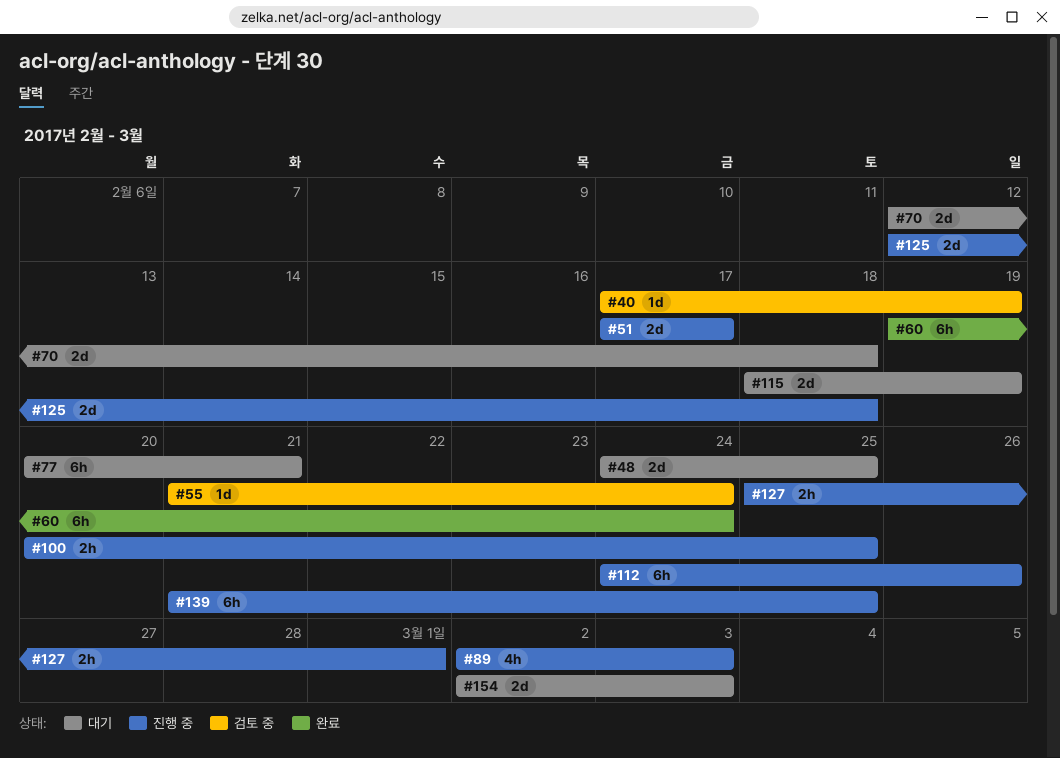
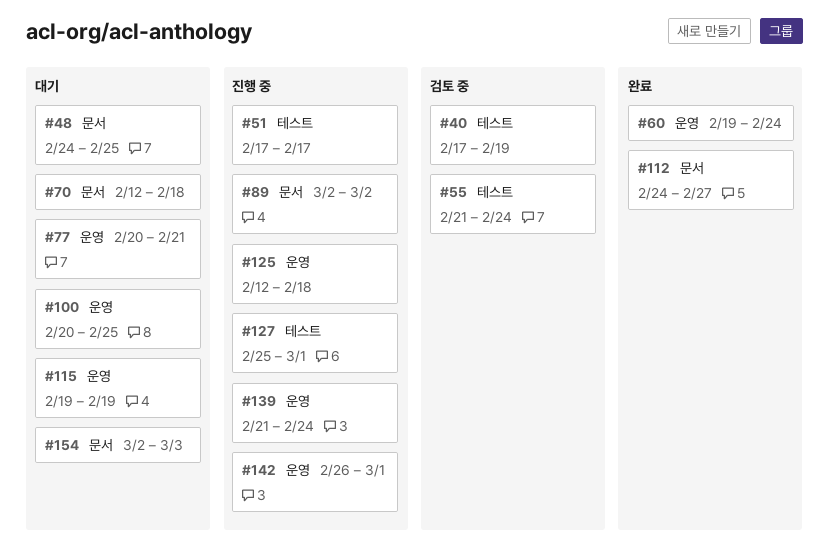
#89, due: Mar 3 -> Mar 2
#100, status: 진행 중 -> 대기
#112, status: 진행 중 -> 완료
#112, due: Feb 26 -> Feb 27
#115, start: Feb 18 -> Feb 19
#139, due: Feb 25 -> Feb 24
#142: none -> present

